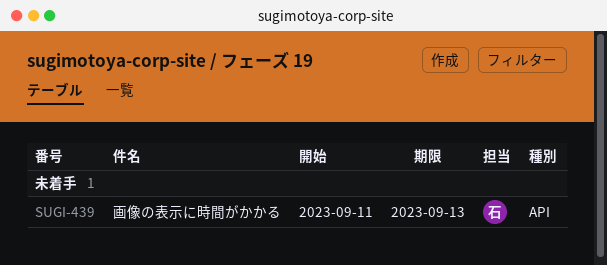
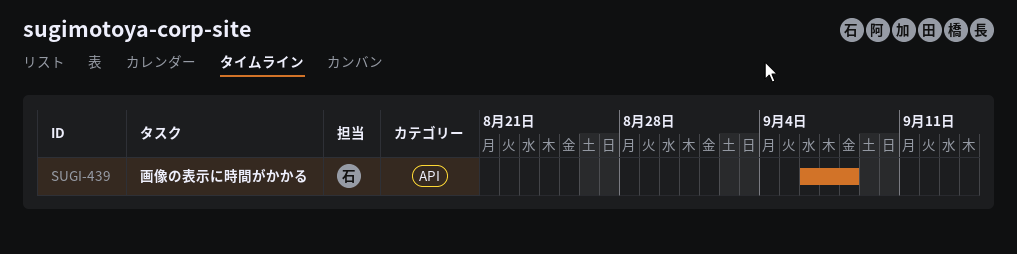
SUGI-439, start: Sep 11 -> Sep 6
SUGI-439, due: Sep 13 -> Sep 8

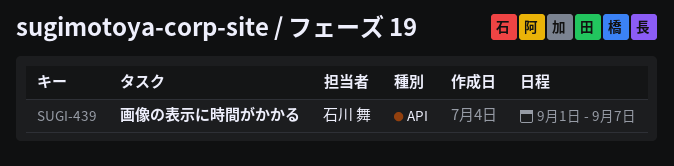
SUGI-439, start: Sep 6 -> Sep 1
SUGI-439, due: Sep 8 -> Sep 7

